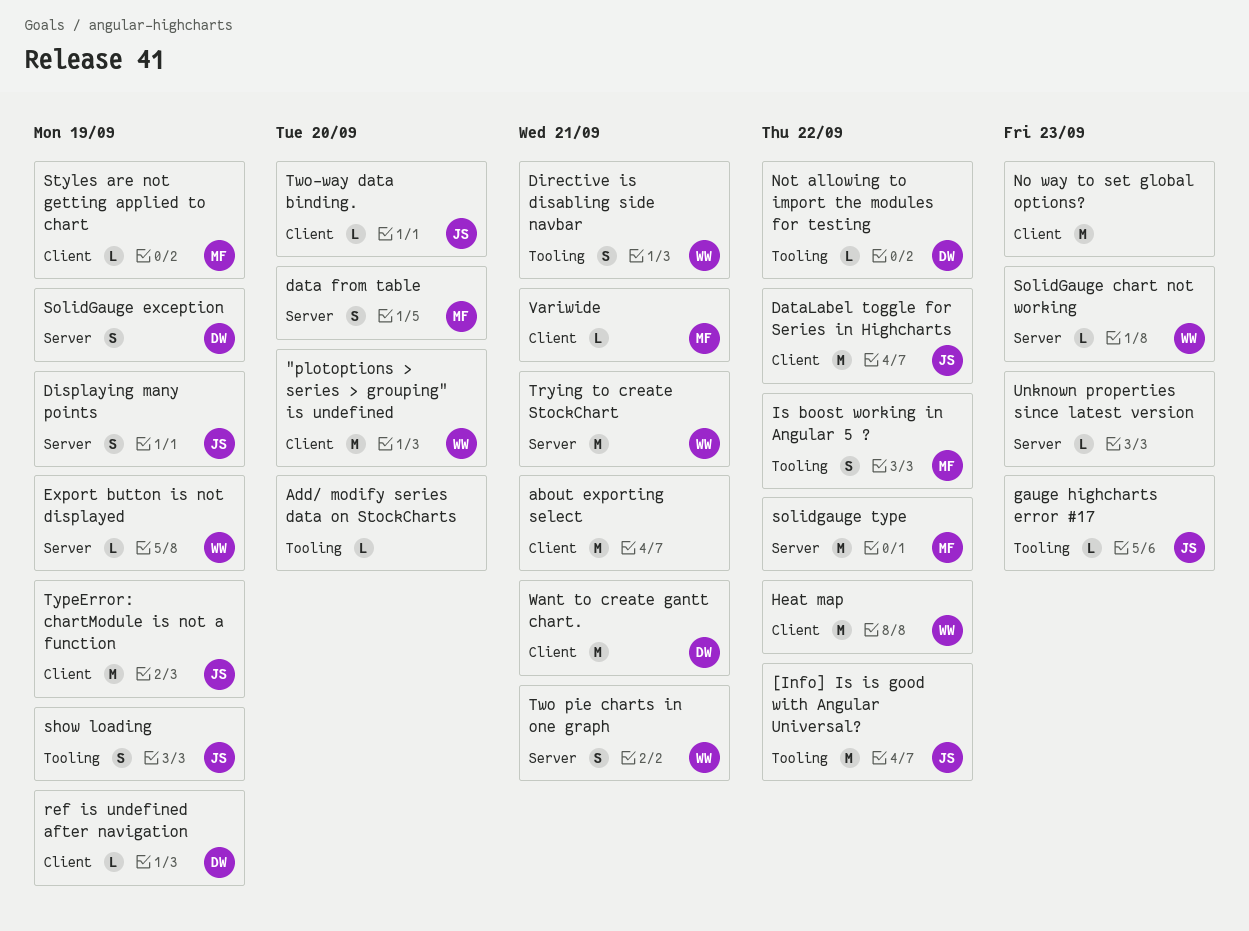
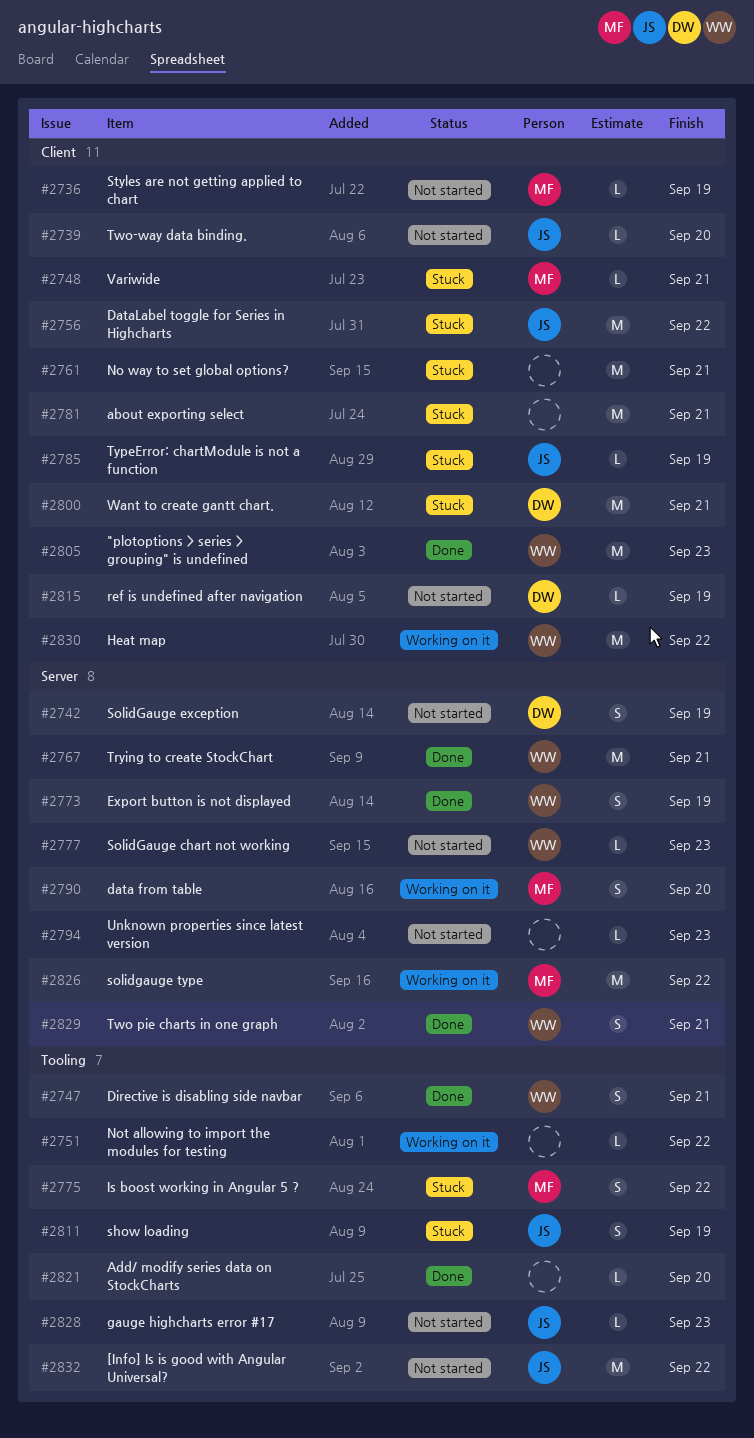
"plotoptions > series > grouping" is undefined, due: Sep 20 -> Sep 23
Displaying many points: present -> none
Export button is not displayed, estimate: L -> S
No way to set global options?, due: Sep 23 -> Sep 21
Not allowing to import the modules for testing, owner: DW -> none
TypeError: chartModule is not a function, estimate: M -> L

